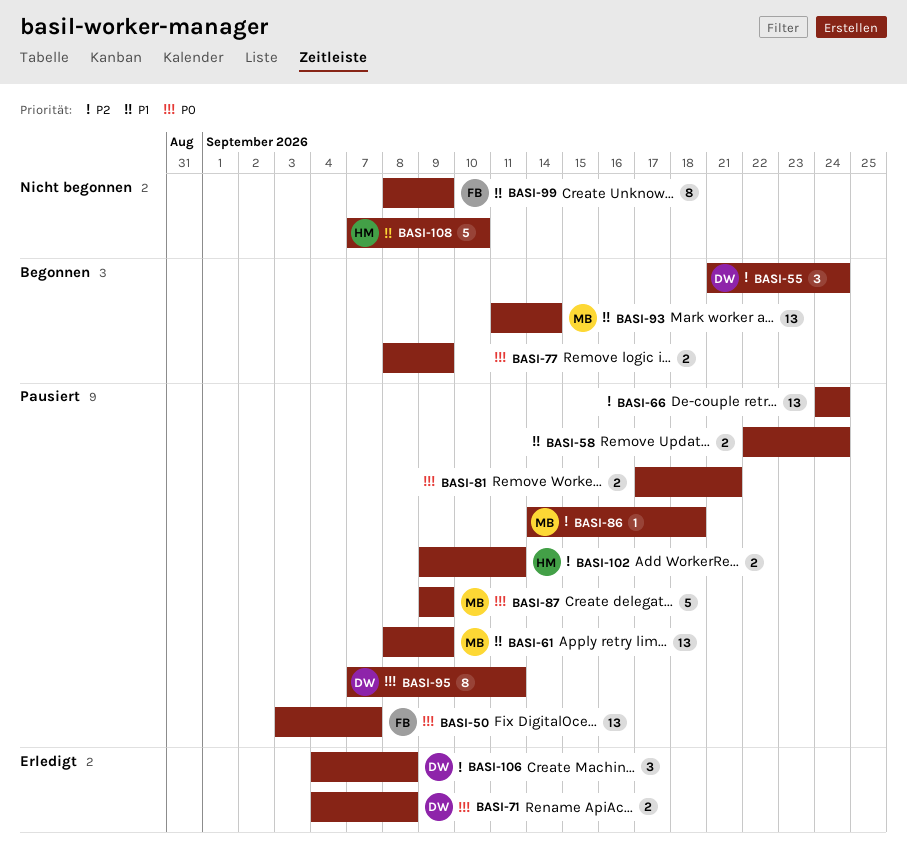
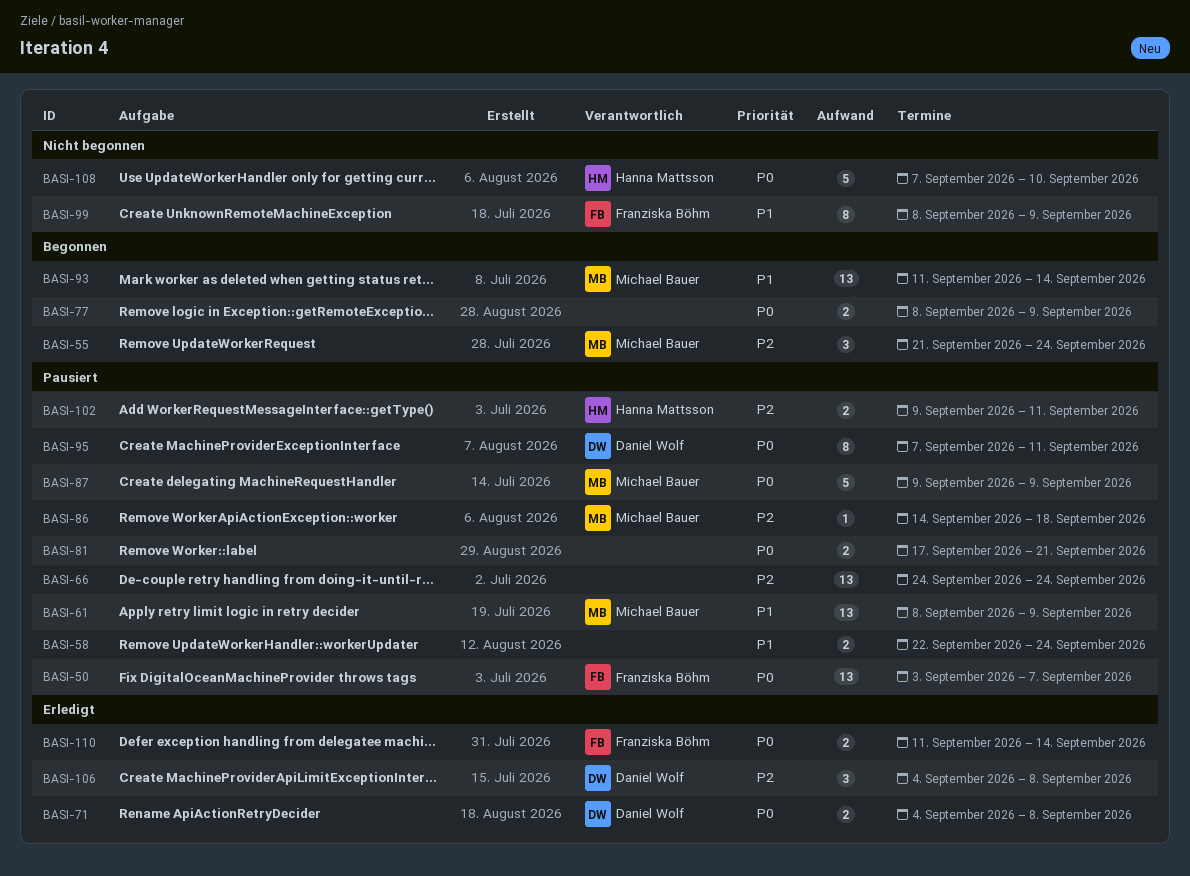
BASI-55, owner: Daniel Wolf -> Michael Bauer
BASI-108, priority: P1 -> P0
BASI-110: none -> present

